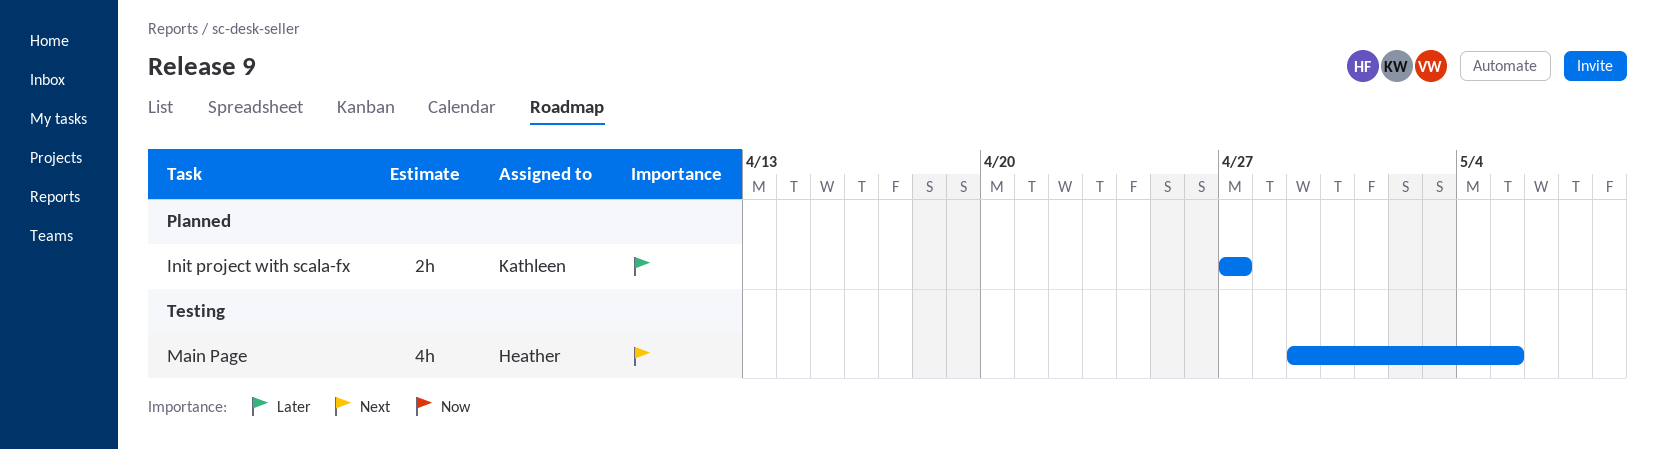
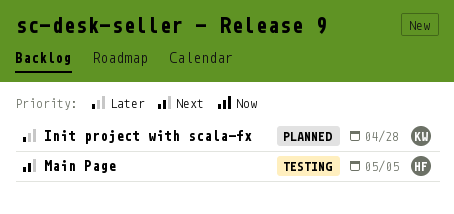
Init project with scala-fx, due: Apr 27 -> Apr 28

